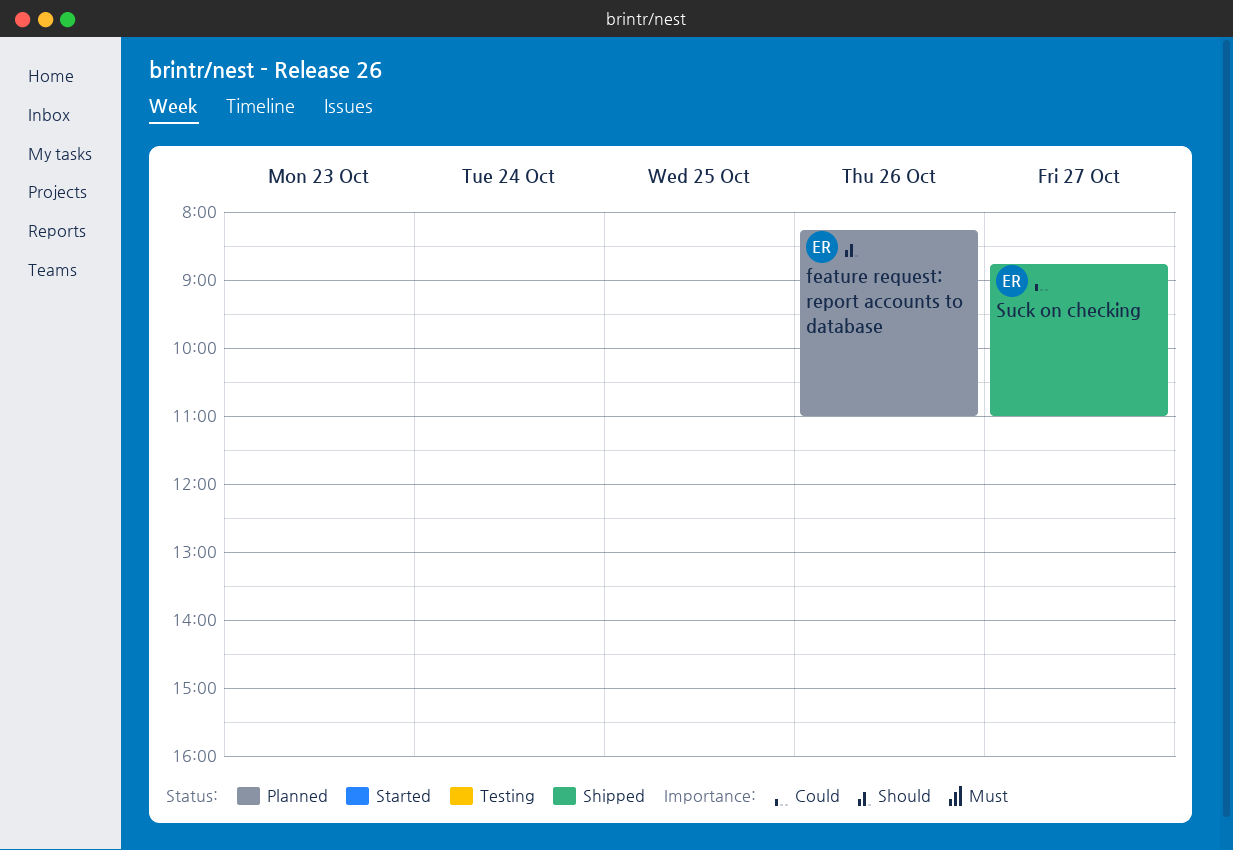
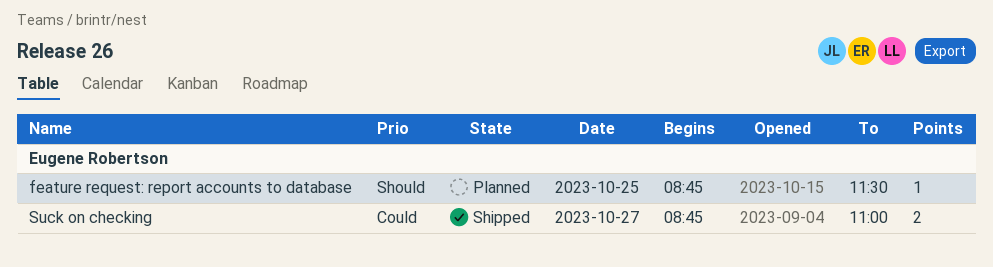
feature request: report accounts to database, day: Oct 26 -> Oct 25
feature request: report accounts to database, begins: 08:15 -> 08:45
feature request: report accounts to database, ends: 11:00 -> 11:30

